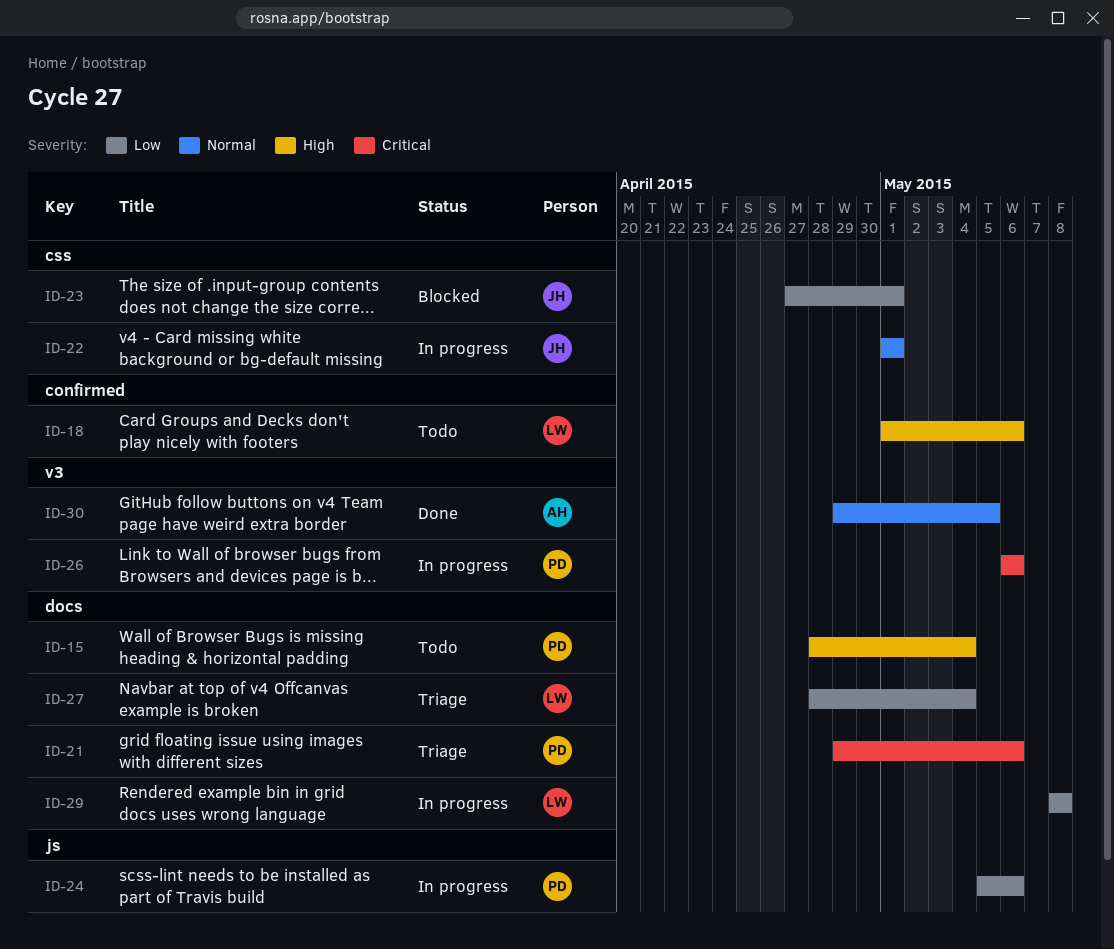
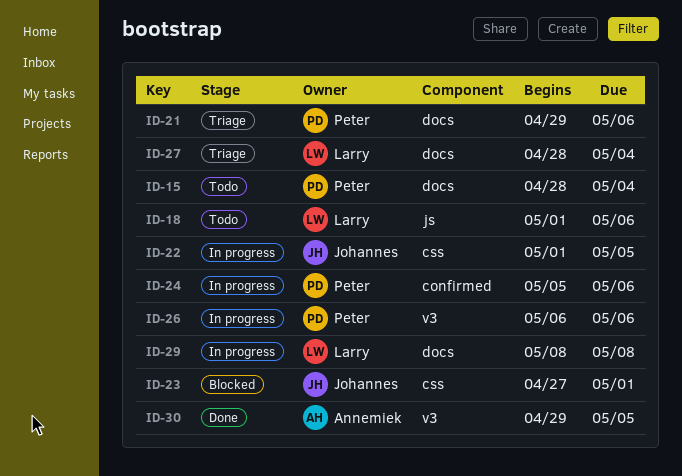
ID-18, label: confirmed -> js
ID-22, due: May 1 -> May 5
ID-24, label: js -> confirmed

